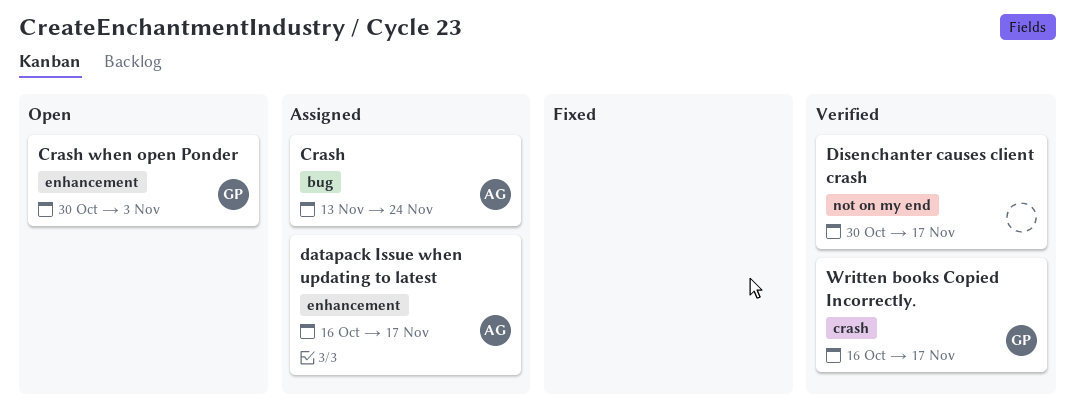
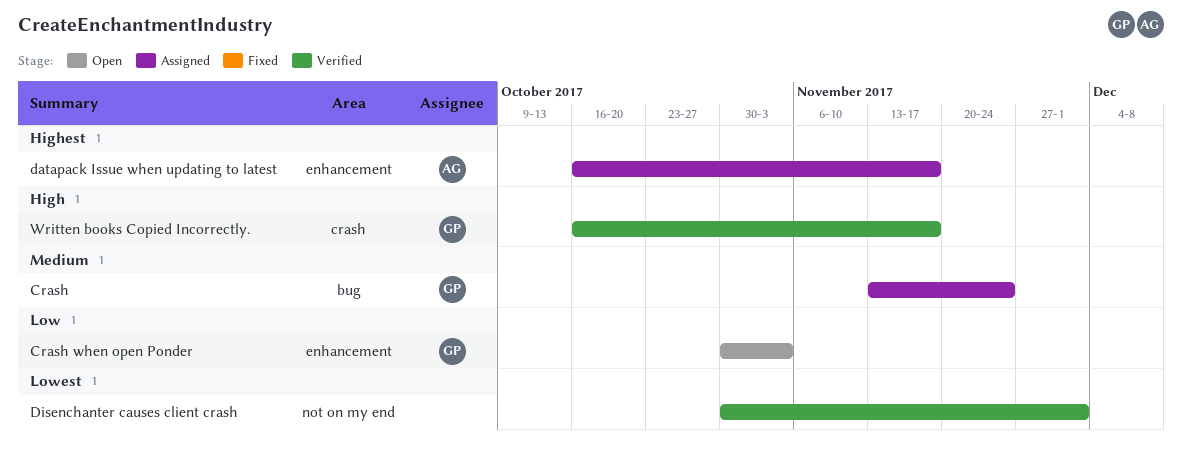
Crash, owner: AG -> GP
Disenchanter causes client crash, due: Nov 17 -> Dec 1

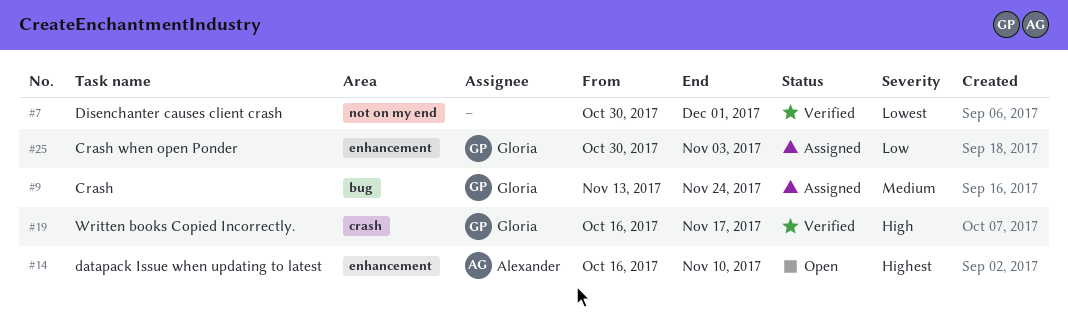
Crash when open Ponder, status: Open -> Assigned
datapack Issue when updating to latest, status: Assigned -> Open
datapack Issue when updating to latest, due: Nov 17 -> Nov 10

